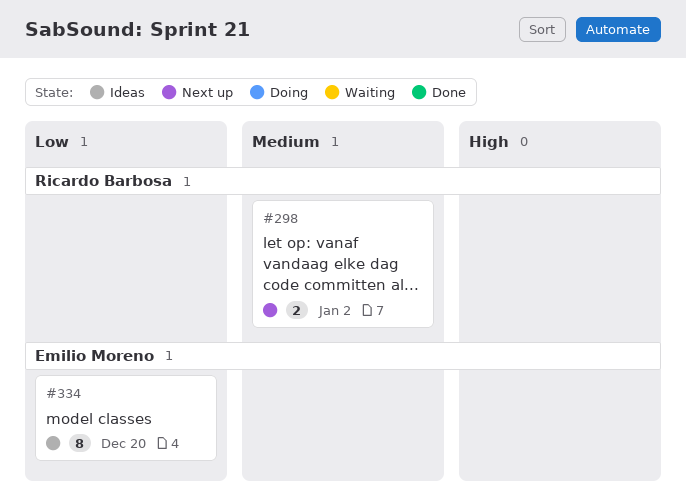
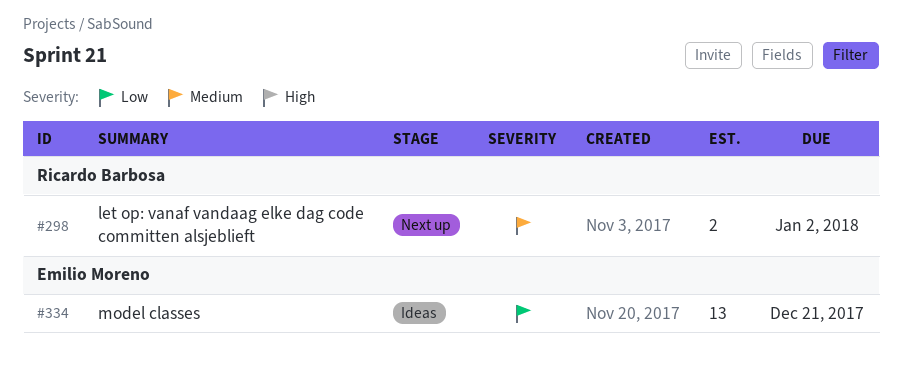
#334, estimate: 8 -> 13
#334, due: Dec 20 -> Dec 21

